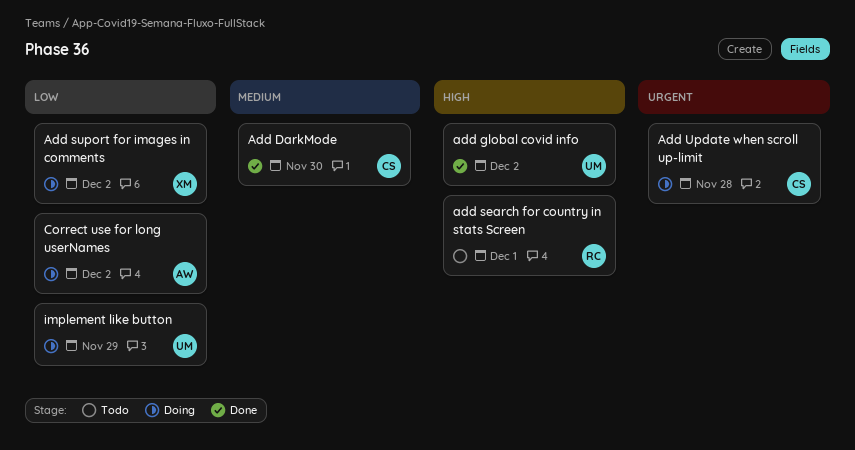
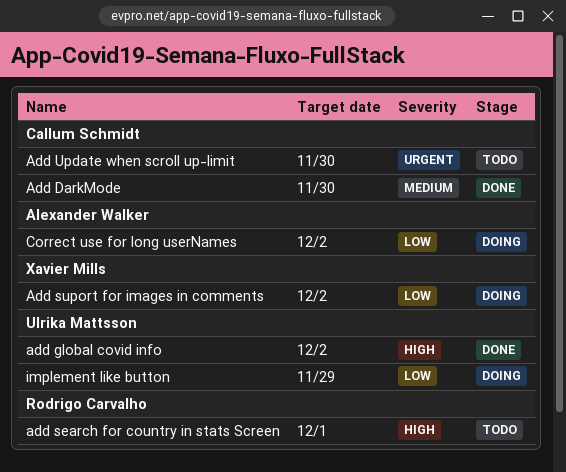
Add Update when scroll up-limit, status: Doing -> Todo
Add Update when scroll up-limit, due: Nov 28 -> Nov 30

